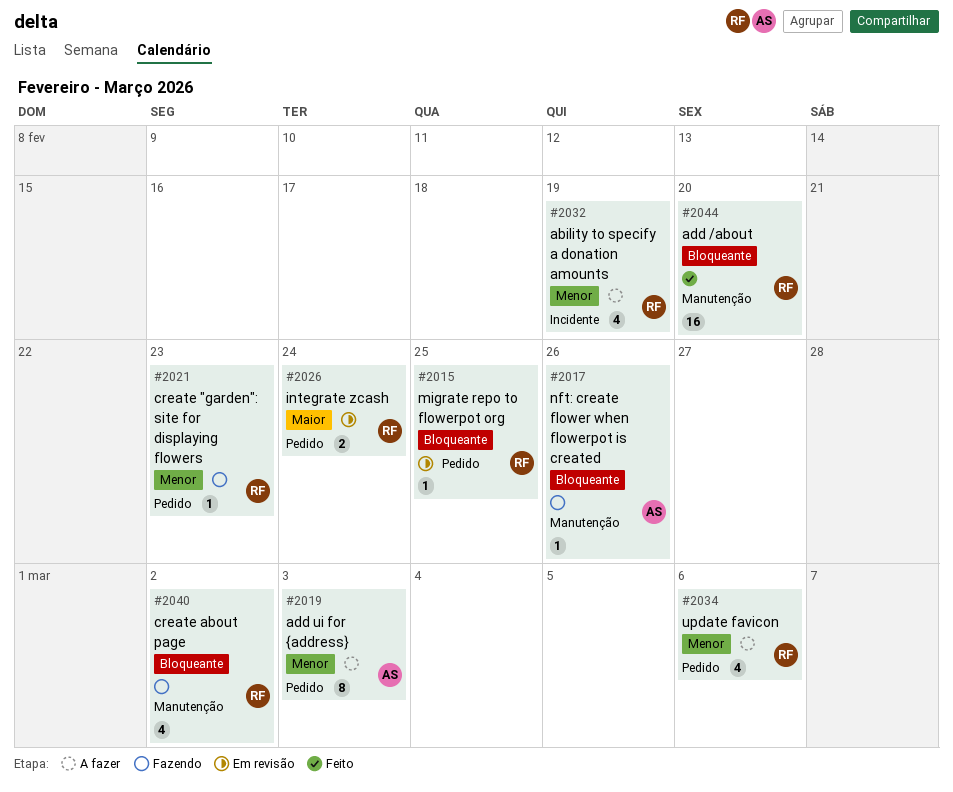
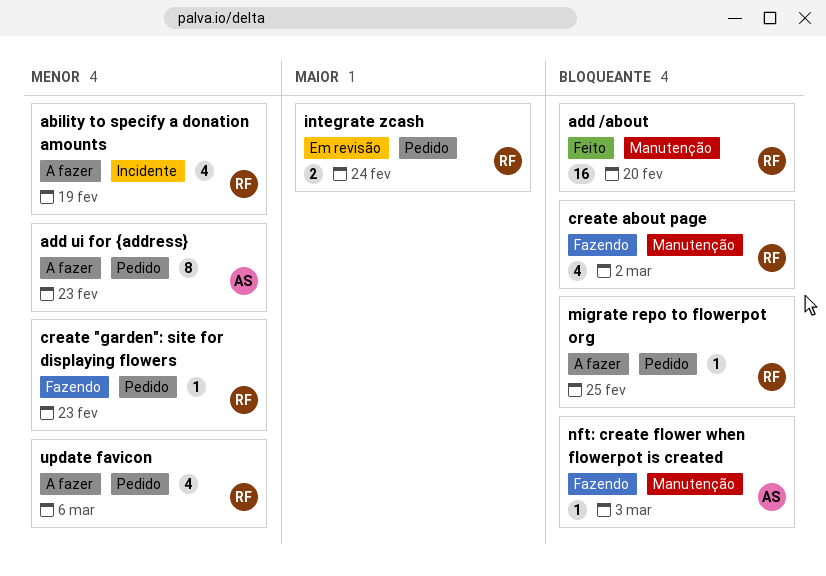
add ui for {address}, due: Mar 3 -> Feb 23
migrate repo to flowerpot org, status: Em revisão -> A fazer
nft: create flower when flowerpot is created, due: Feb 26 -> Mar 3

